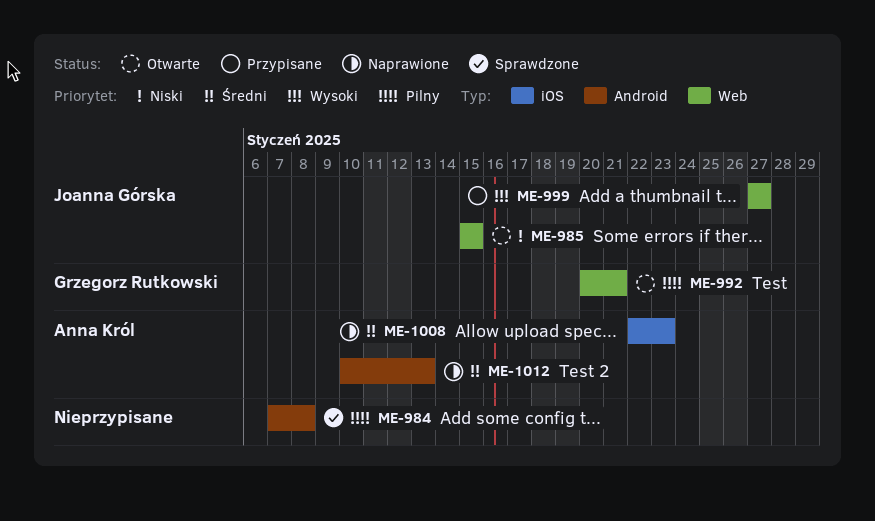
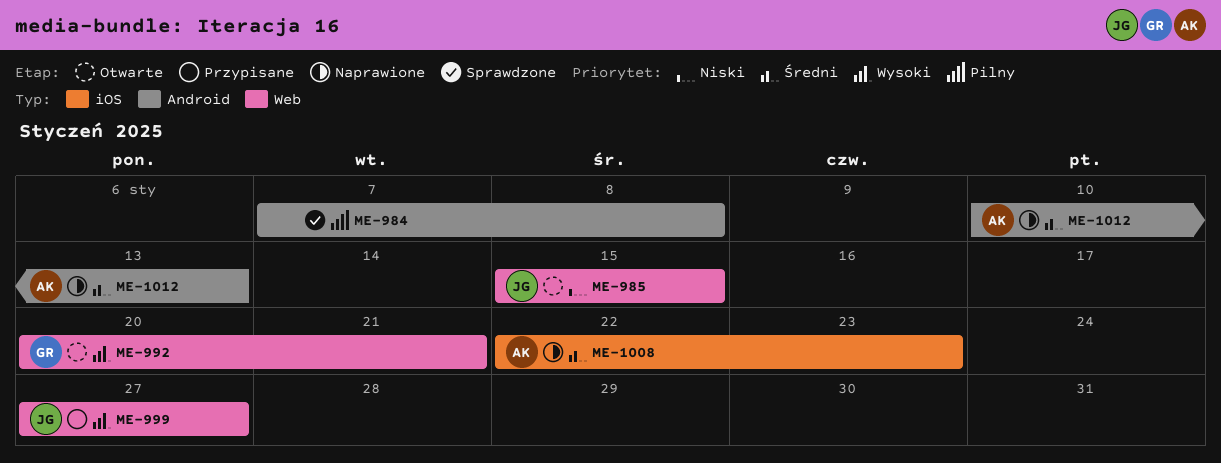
ME-992, priority: Pilny -> Wysoki

